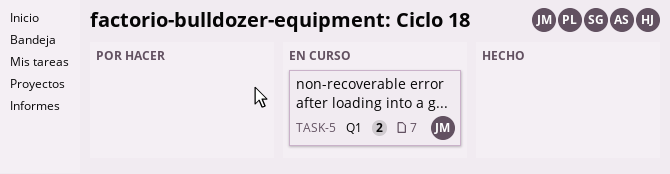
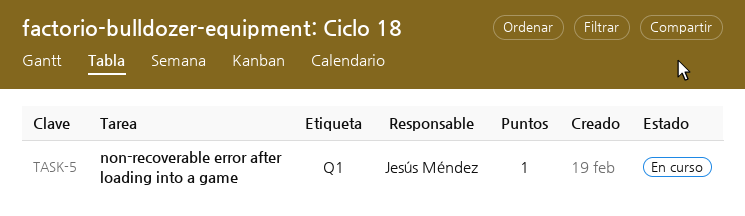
TASK-5, estimate: 2 -> 1

